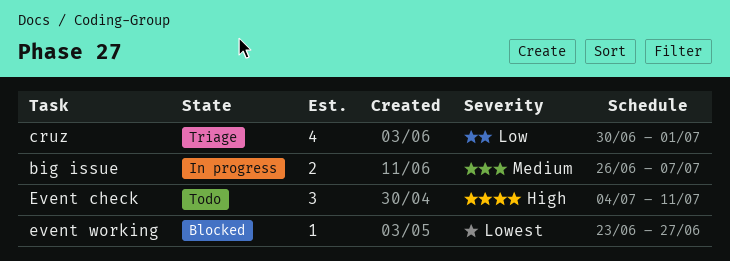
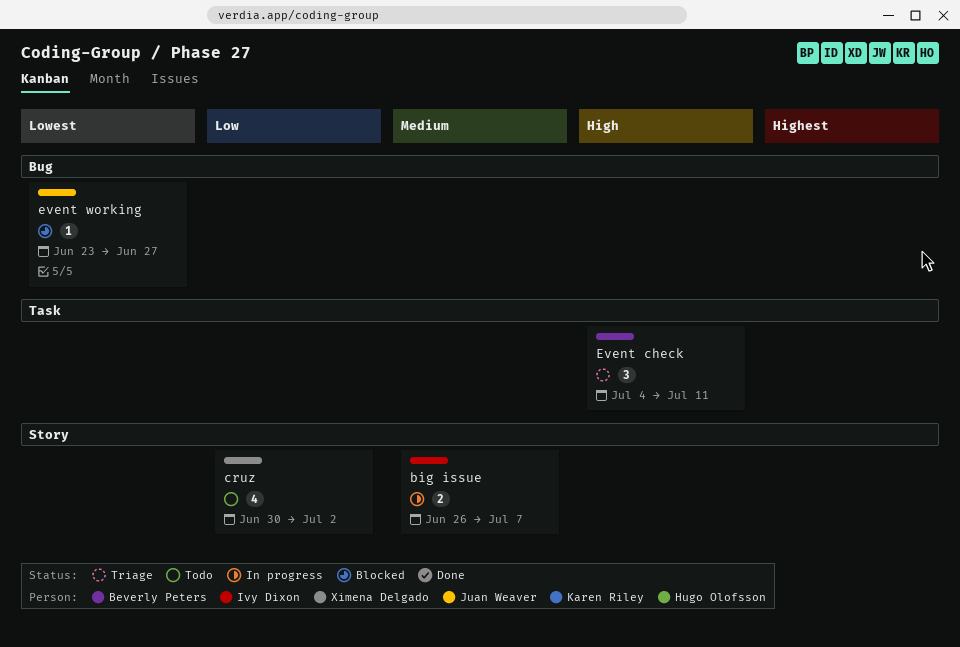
cruz, status: Triage -> Todo
cruz, due: Jul 1 -> Jul 2
Event check, status: Todo -> Triage

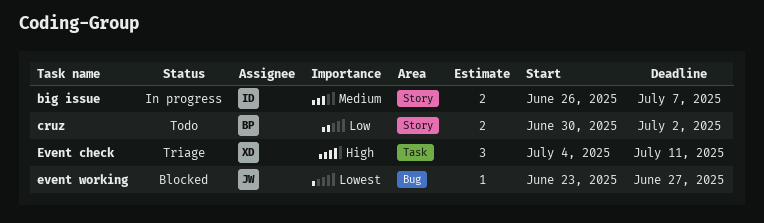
cruz, owner: Ximena Delgado -> Beverly Peters
cruz, estimate: 4 -> 2
Event check, owner: Beverly Peters -> Ximena Delgado

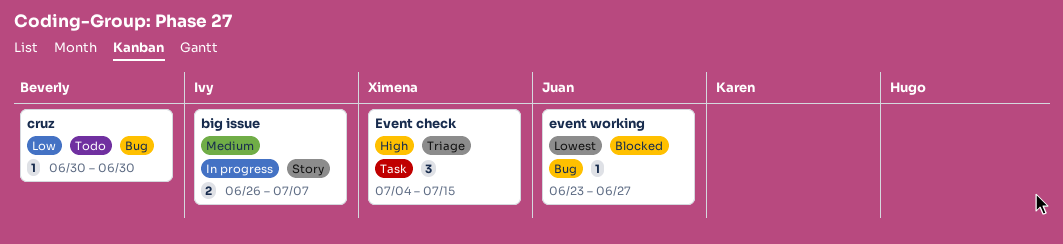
cruz, label: Story -> Bug
cruz, estimate: 2 -> 1
cruz, due: Jul 2 -> Jun 30
Event check, due: Jul 11 -> Jul 15

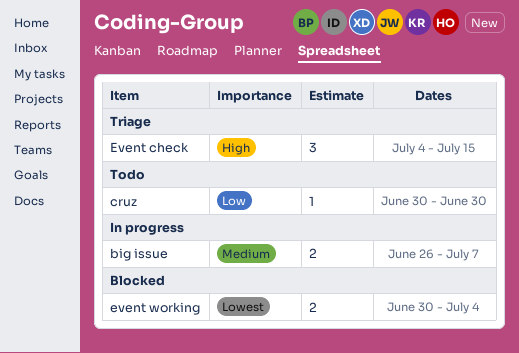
event working, estimate: 1 -> 2
event working, start: Jun 23 -> Jun 30
event working, due: Jun 27 -> Jul 4

